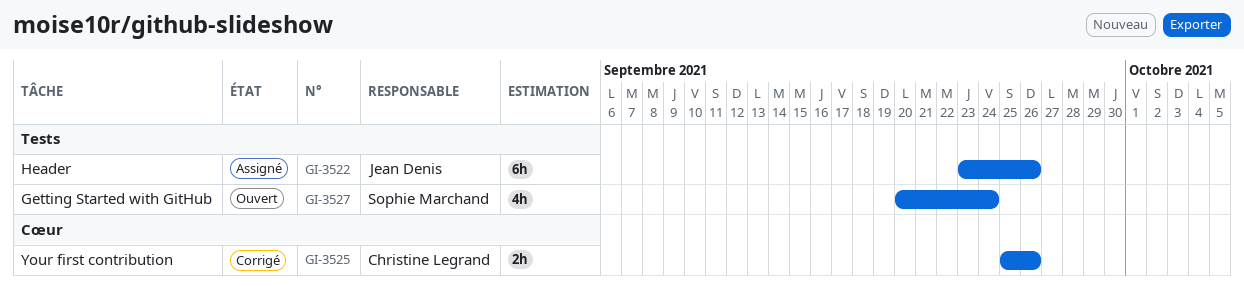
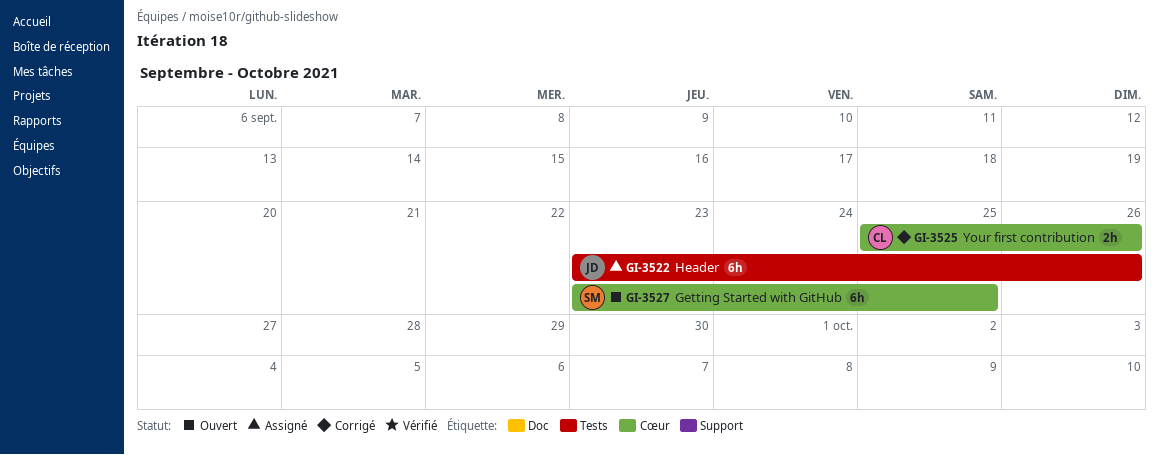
GI-3527, label: Tests -> Cœur
GI-3527, estimate: 4h -> 6h
GI-3527, start: Sep 20 -> Sep 23
GI-3527, due: Sep 24 -> Sep 25

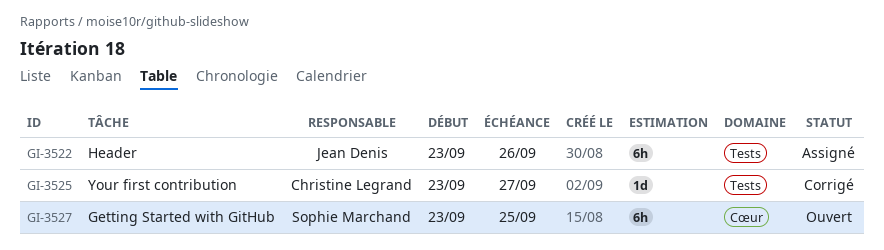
GI-3525, label: Cœur -> Tests
GI-3525, estimate: 2h -> 1d
GI-3525, start: Sep 25 -> Sep 23
GI-3525, due: Sep 26 -> Sep 27

